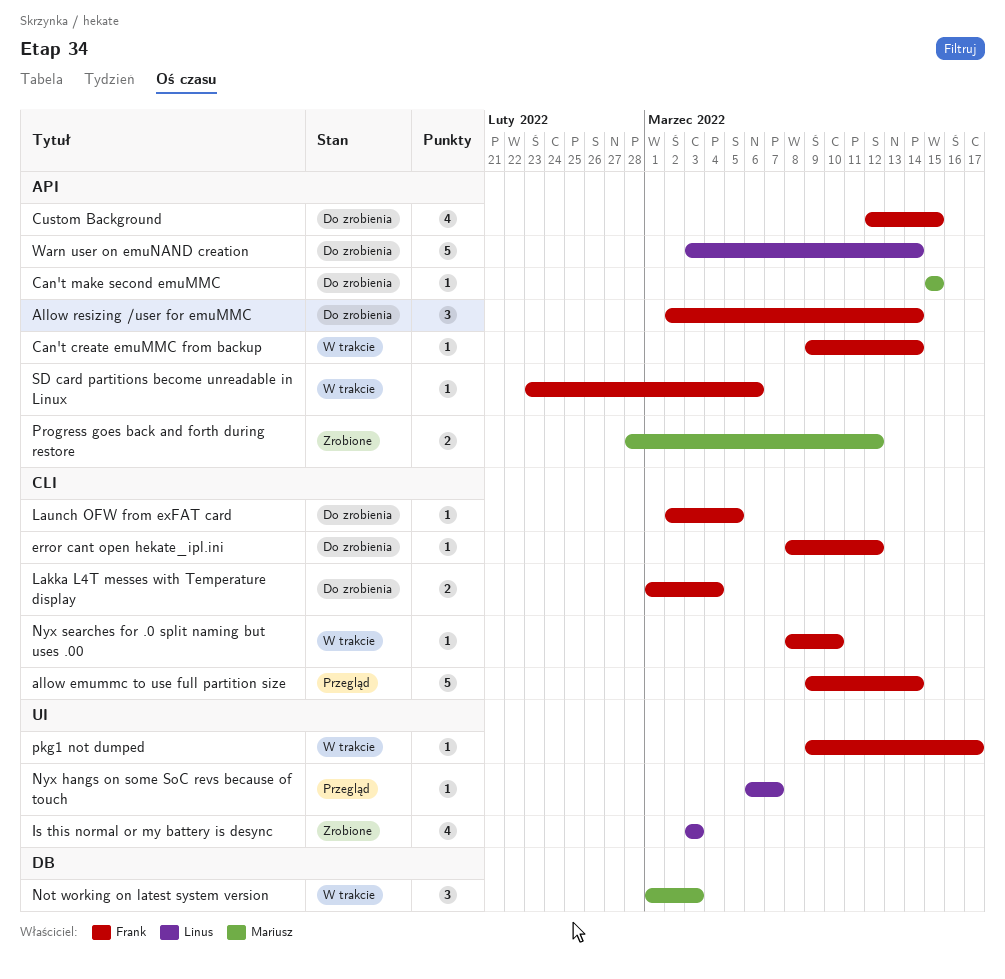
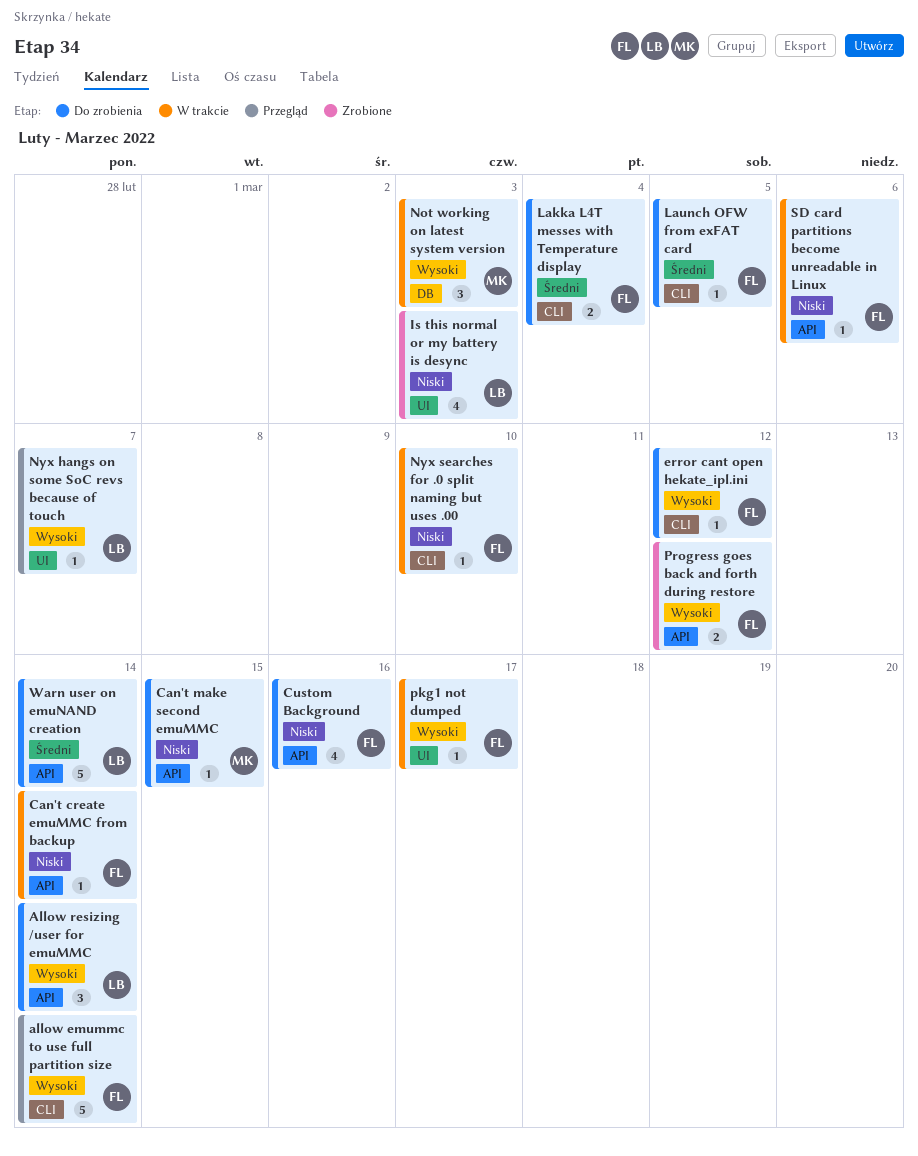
Allow resizing /user for emuMMC, owner: Frank -> Linus
Custom Background, due: Mar 15 -> Mar 16
Progress goes back and forth during restore, owner: Mariusz -> Frank

